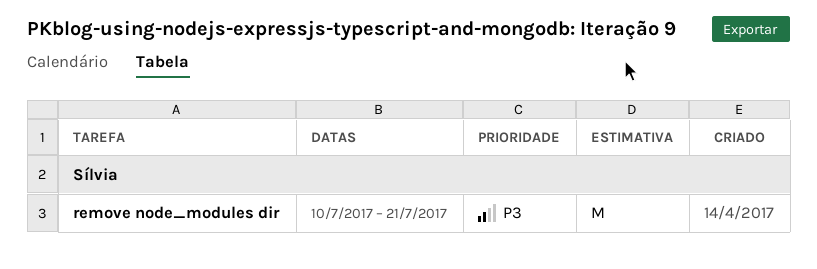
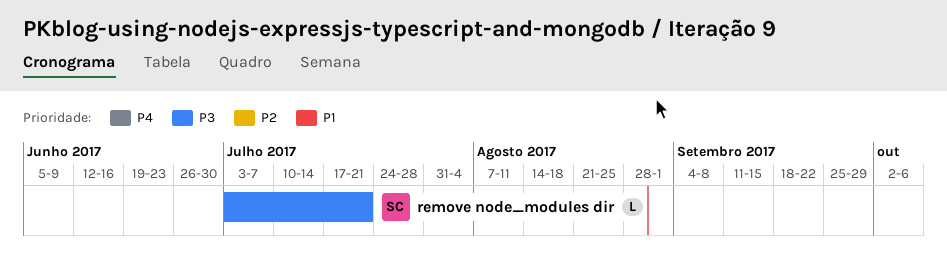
remove node_modules dir, estimate: M -> L
remove node_modules dir, start: Jul 10 -> Jul 3

